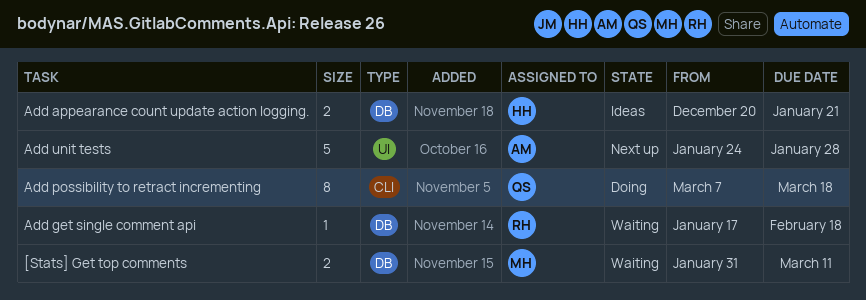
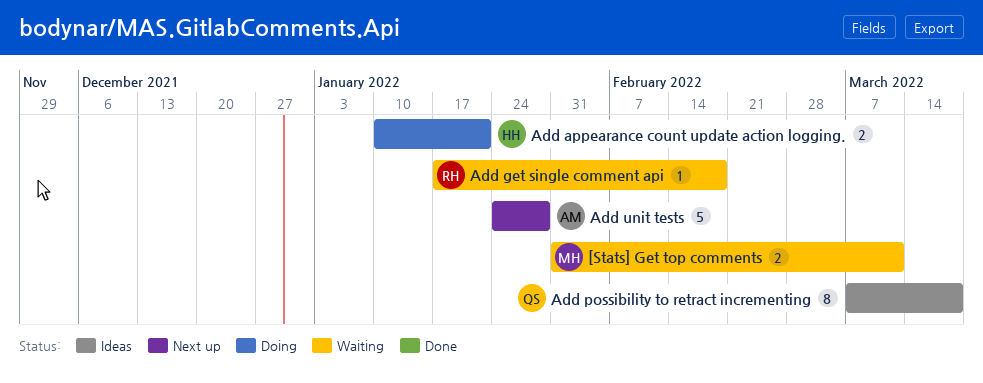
Add appearance count update action logging., status: Ideas -> Doing
Add appearance count update action logging., start: Dec 20 -> Jan 10
Add possibility to retract incrementing, status: Doing -> Ideas

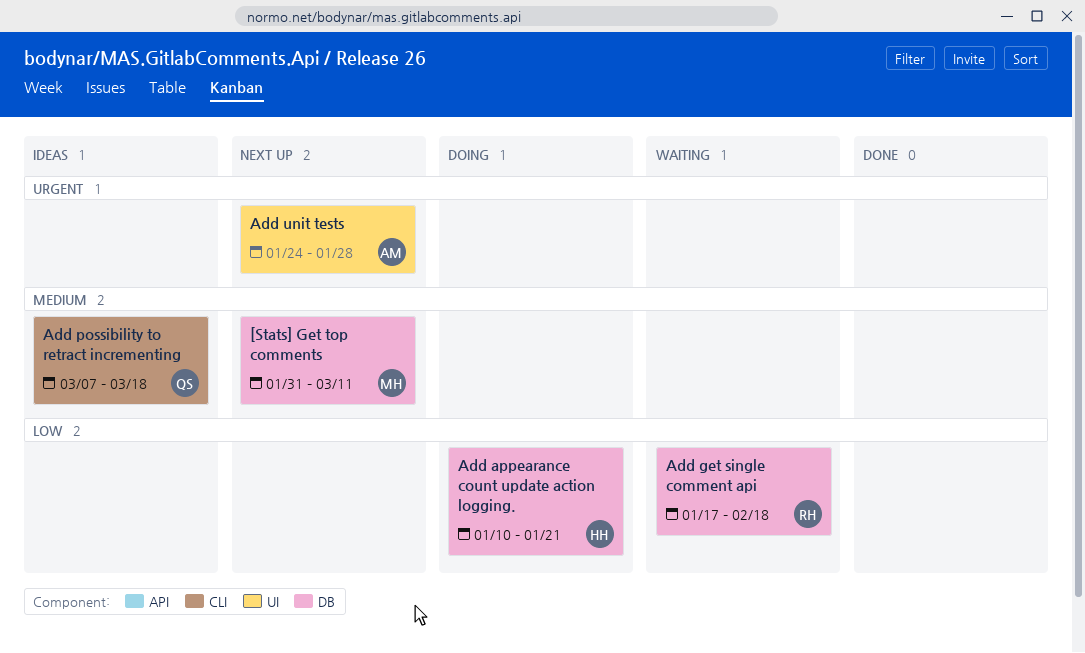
[Stats] Get top comments, status: Waiting -> Next up

